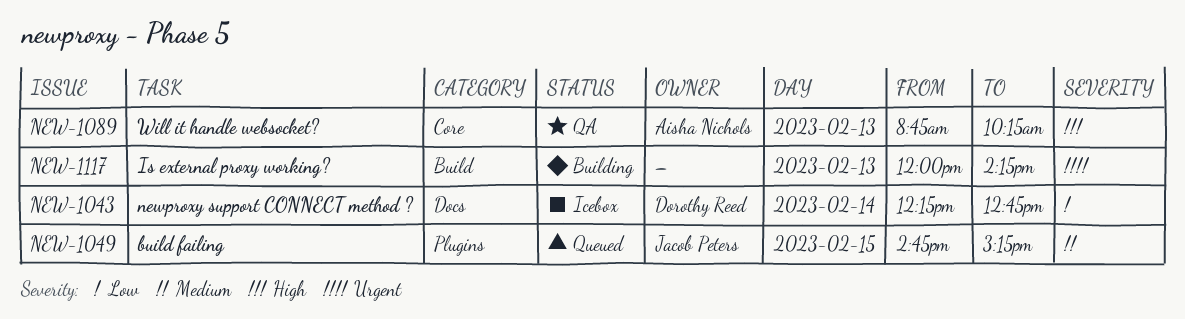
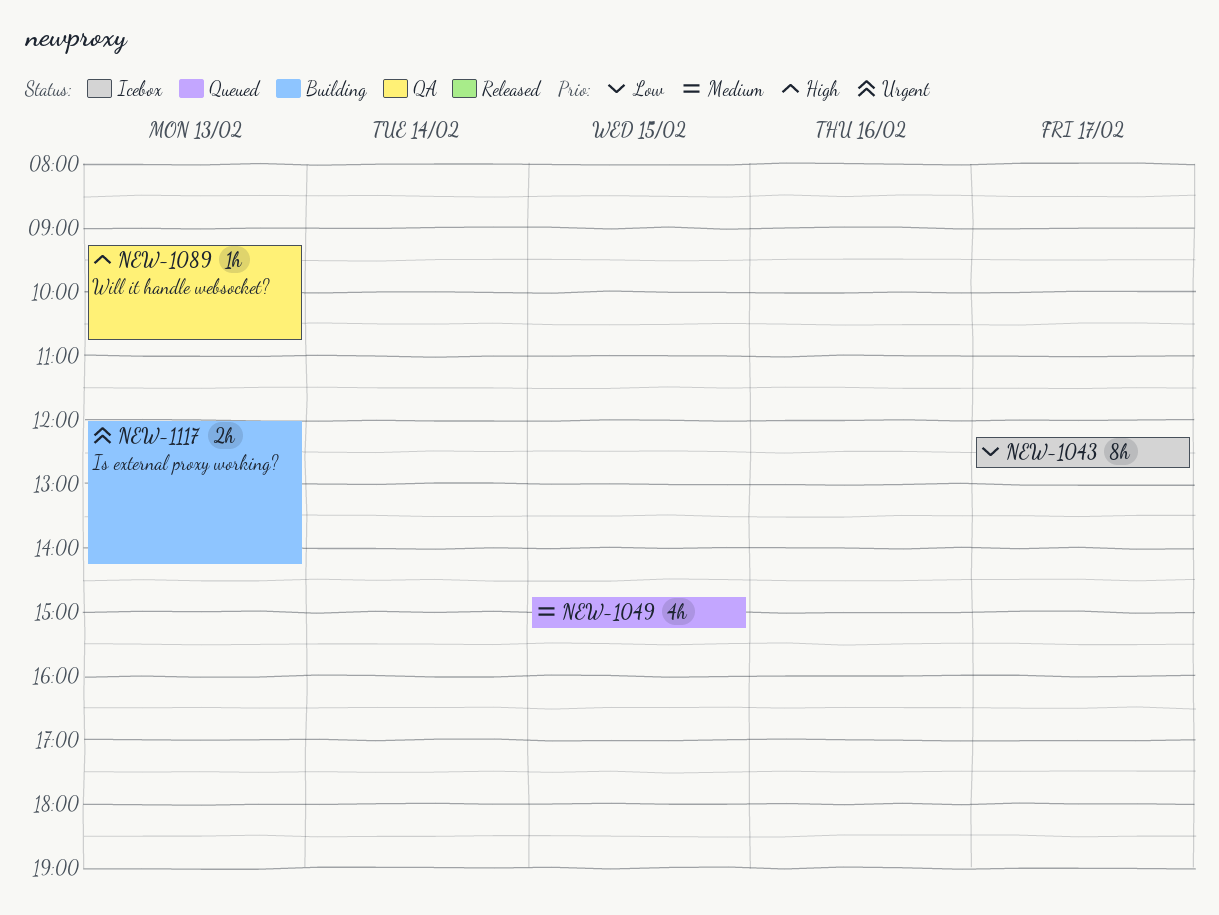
NEW-1043, day: Feb 14 -> Feb 17
NEW-1089, begins: 08:45 -> 09:15
NEW-1089, ends: 10:15 -> 10:45

